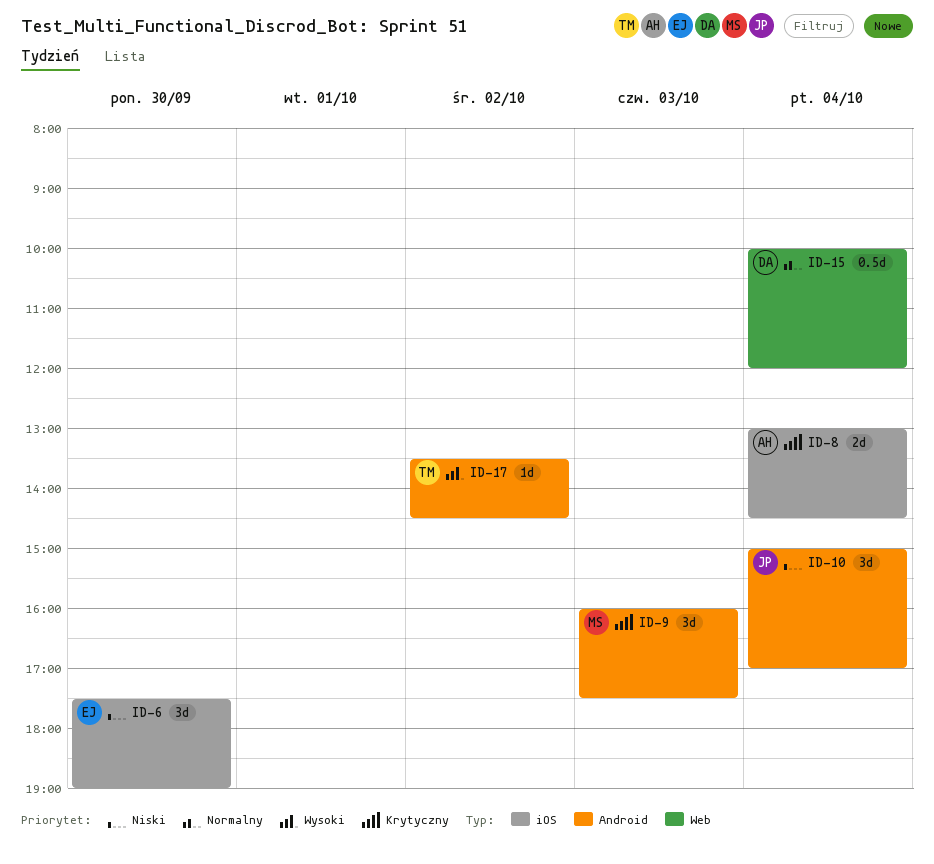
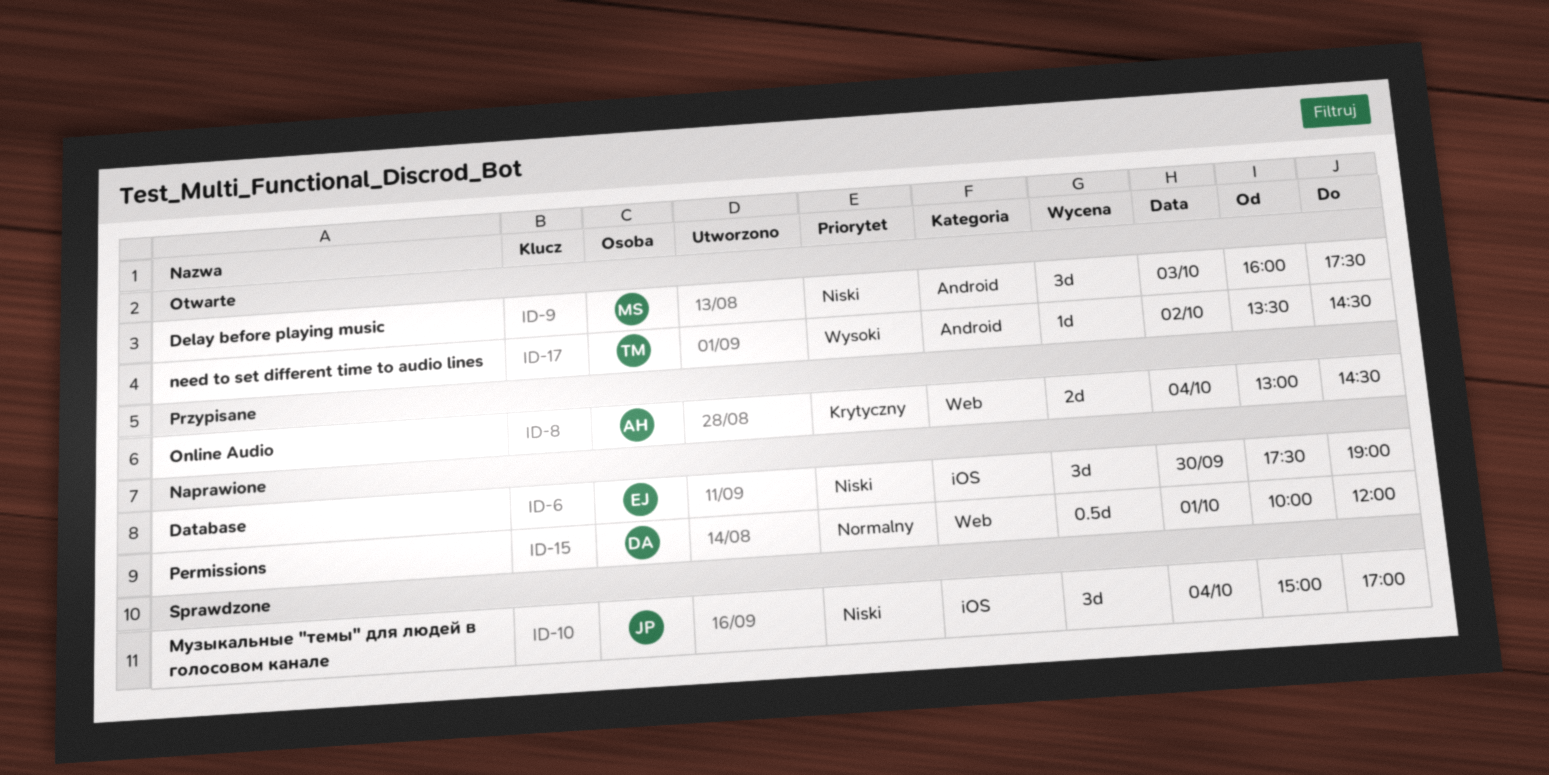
ID-8, label: iOS -> Web
ID-9, priority: Krytyczny -> Niski
ID-10, label: Android -> iOS
ID-15, day: Oct 4 -> Oct 1

